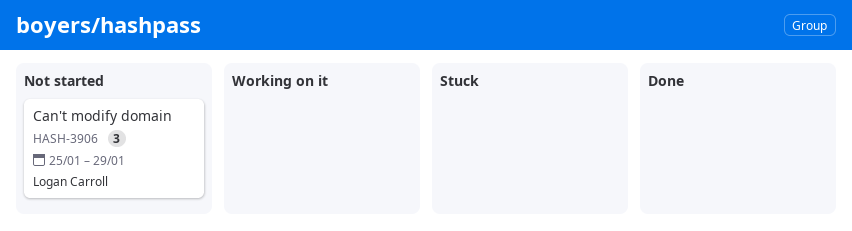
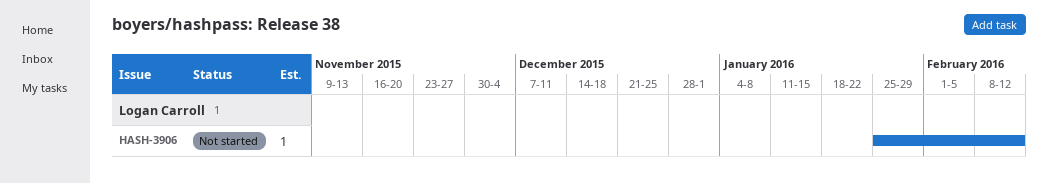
HASH-3906, estimate: 3 -> 1
HASH-3906, due: Jan 29 -> Feb 12

